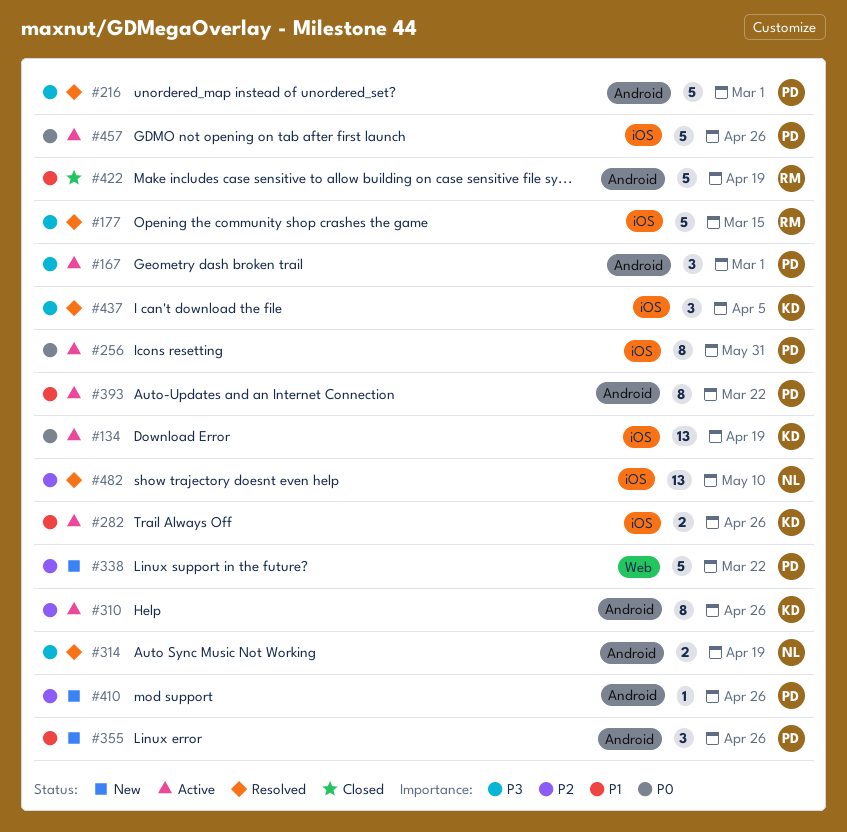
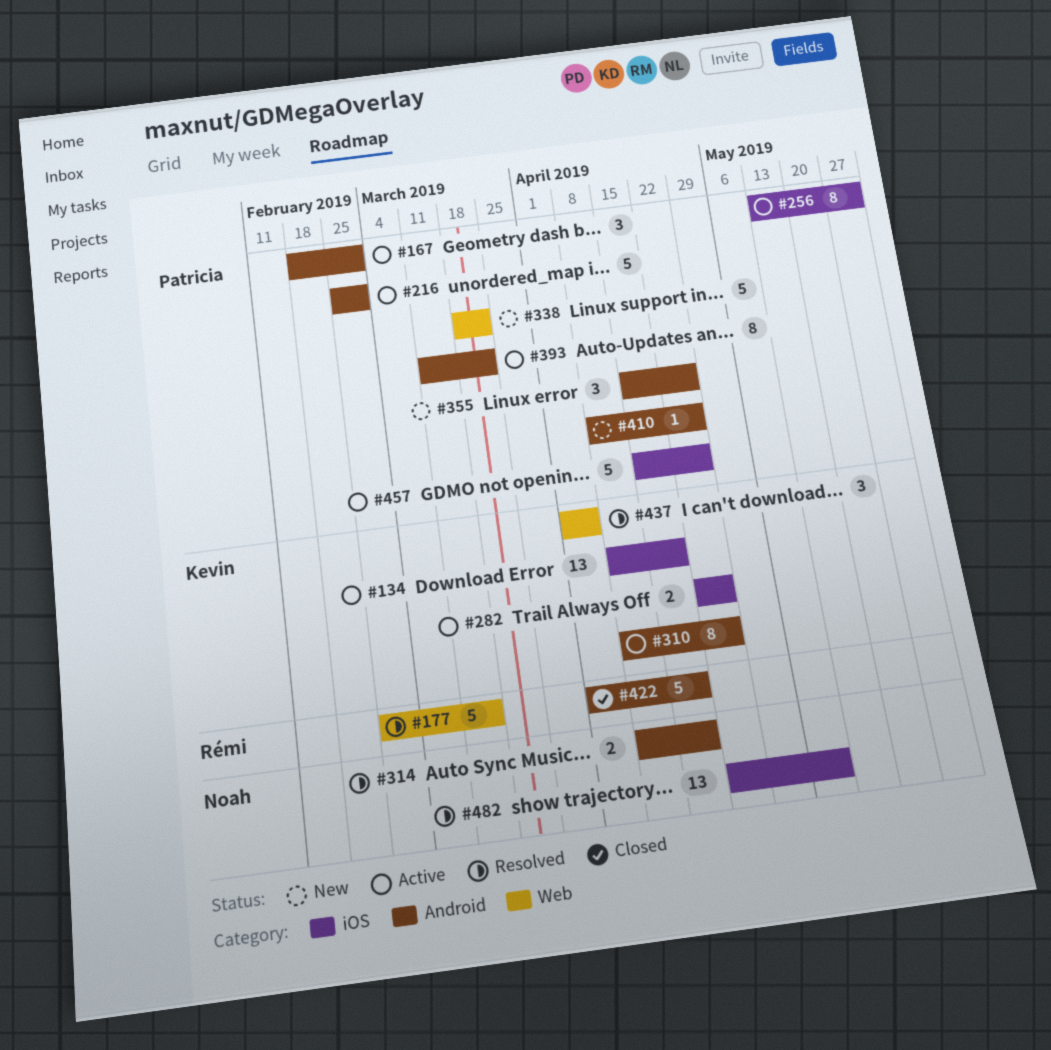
#177, label: iOS -> Web
#216, status: Resolved -> Active
#437, label: iOS -> Web

